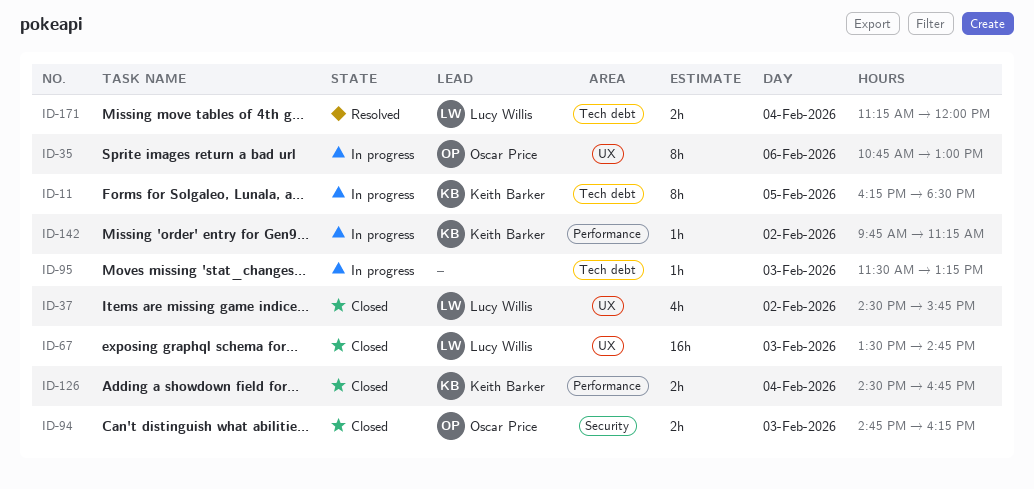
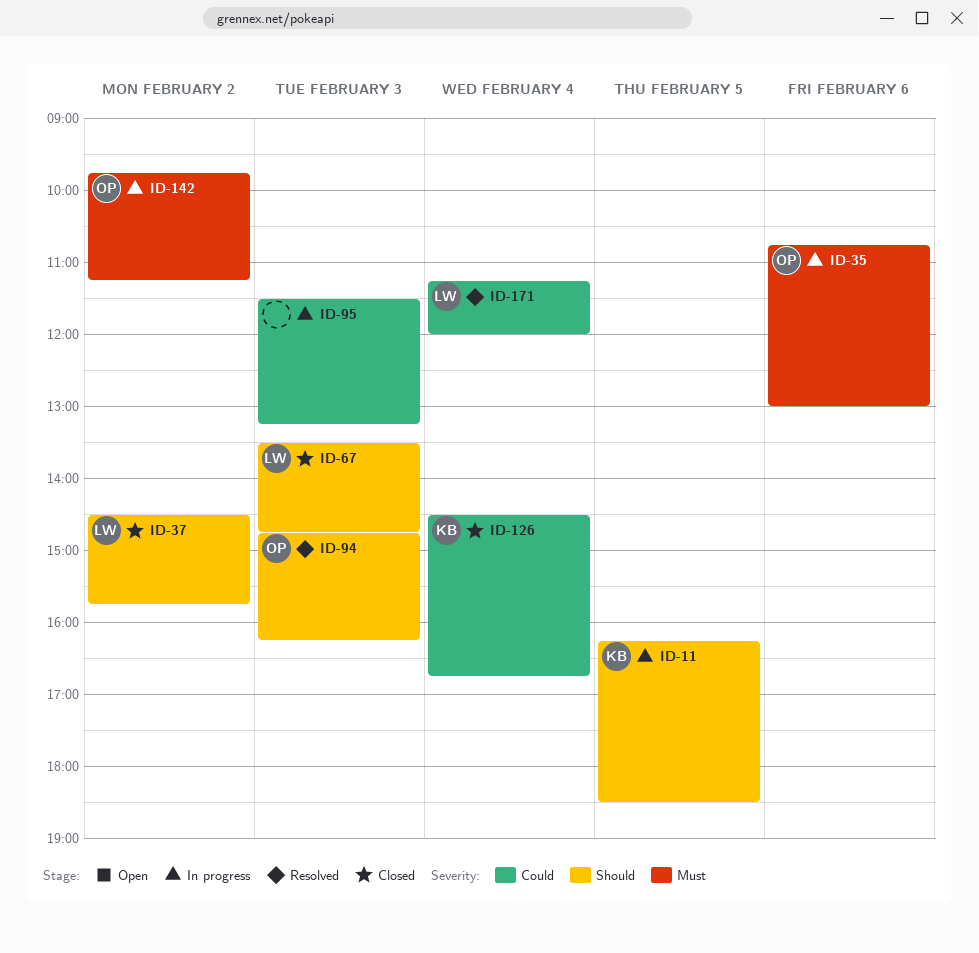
ID-94, status: Closed -> Resolved
ID-142, owner: Keith Barker -> Oscar Price

